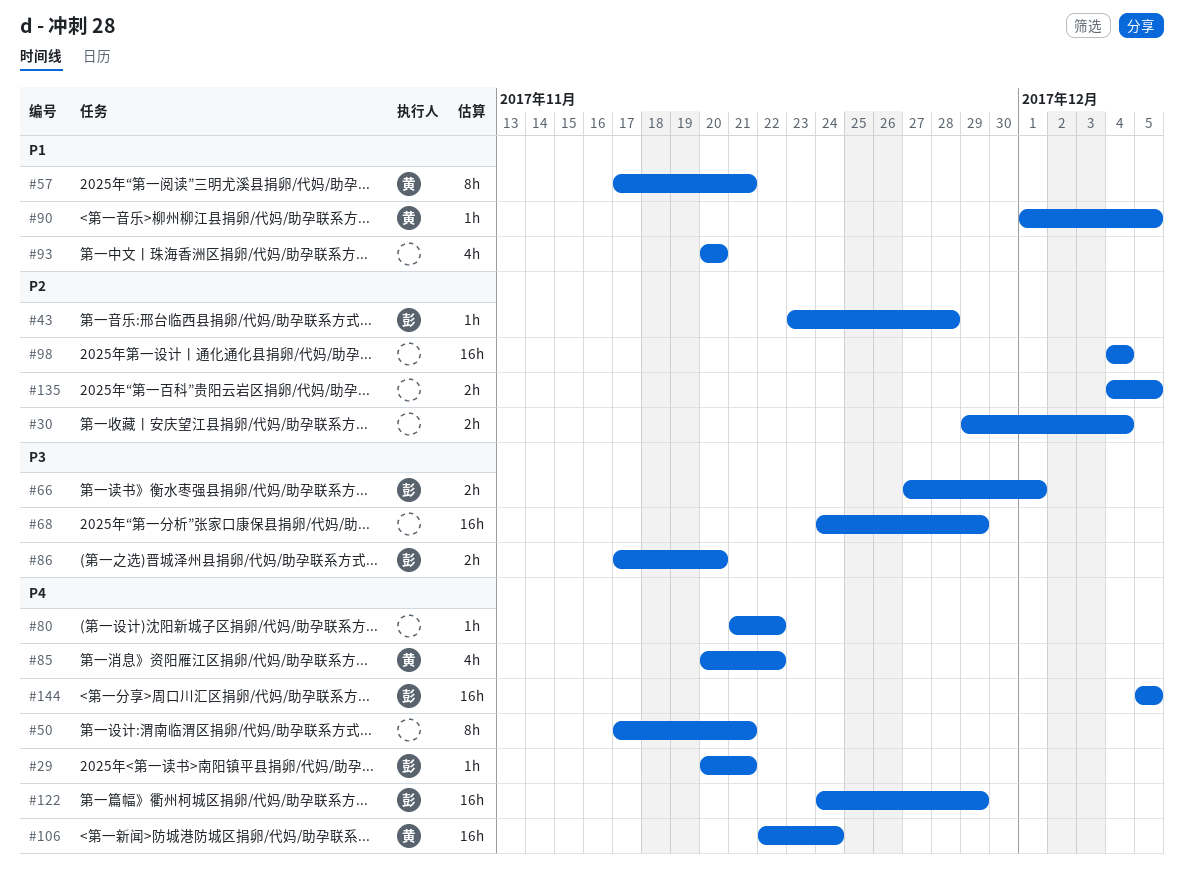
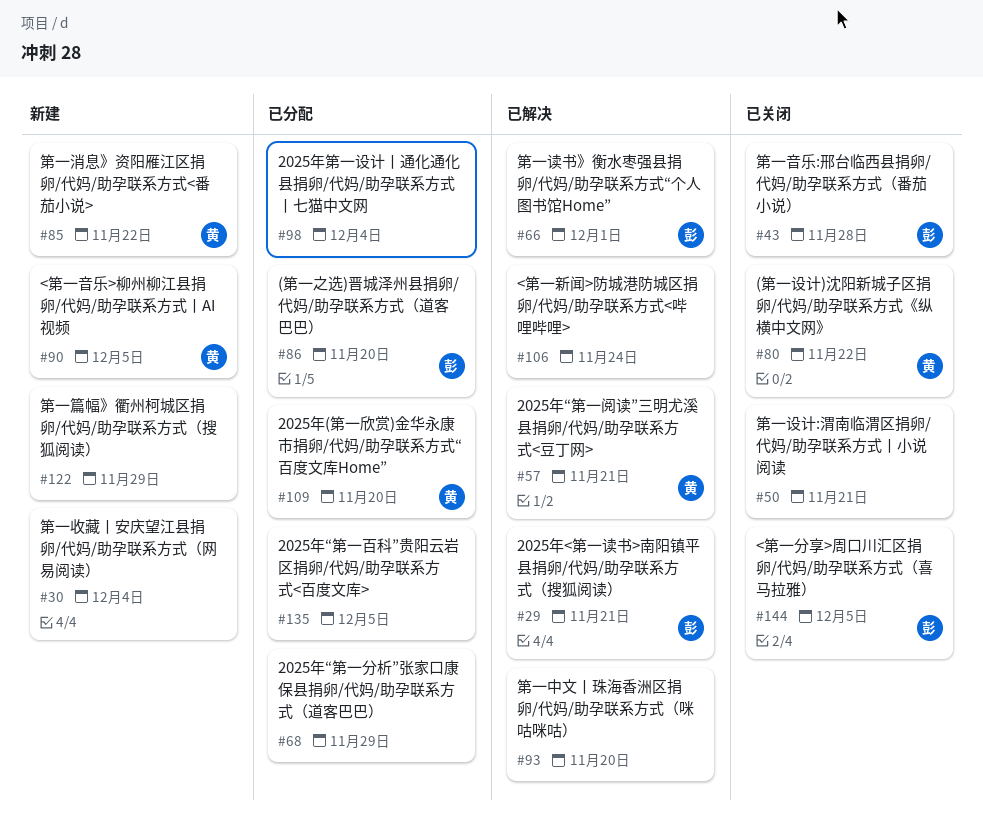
#80, owner: none -> 黄
#106, owner: 黄 -> none
#109: none -> present
#122, owner: 彭 -> none

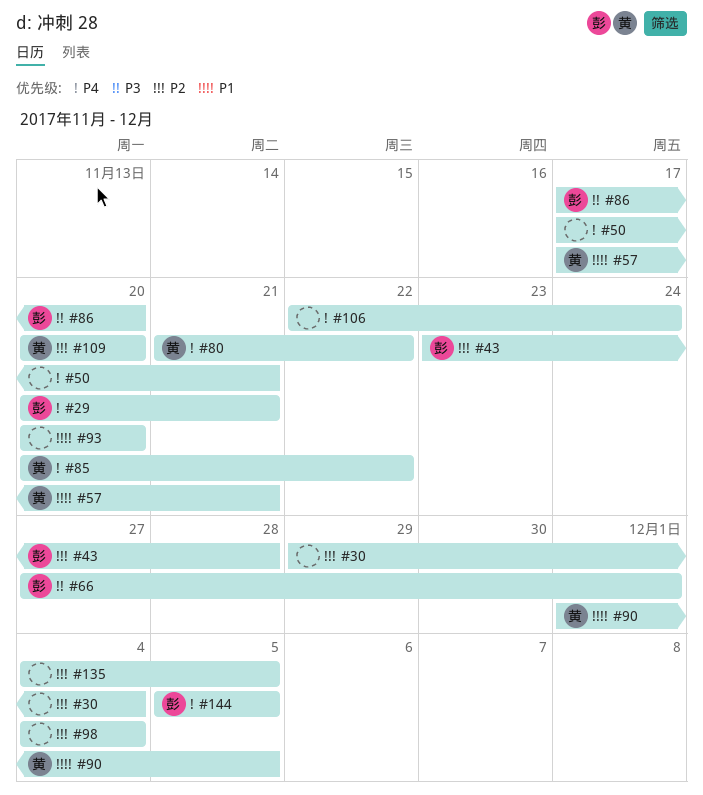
#68: present -> none
#122: present -> none

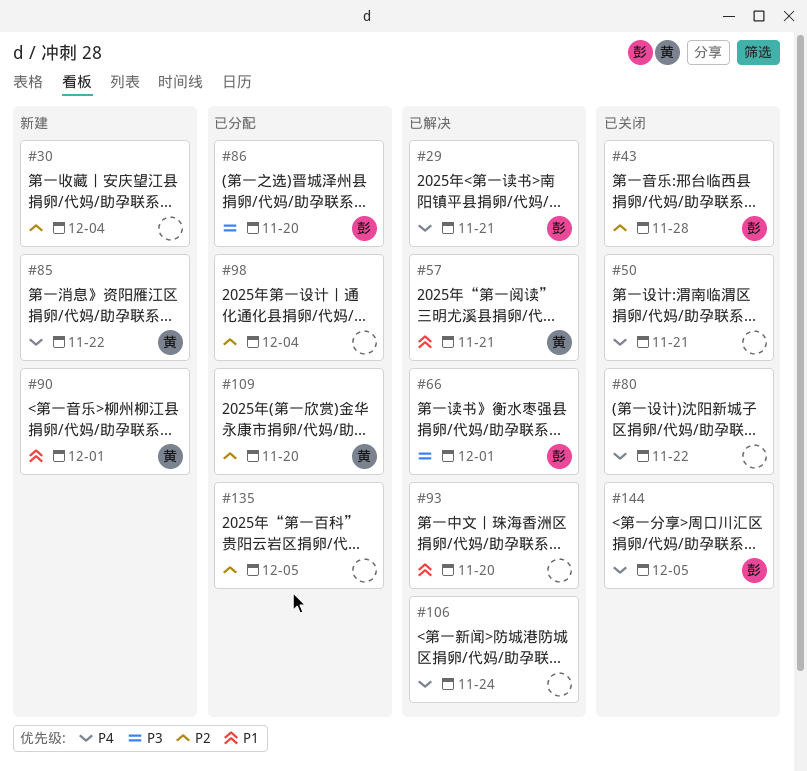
#80, owner: 黄 -> none
#90, due: Dec 5 -> Dec 1

